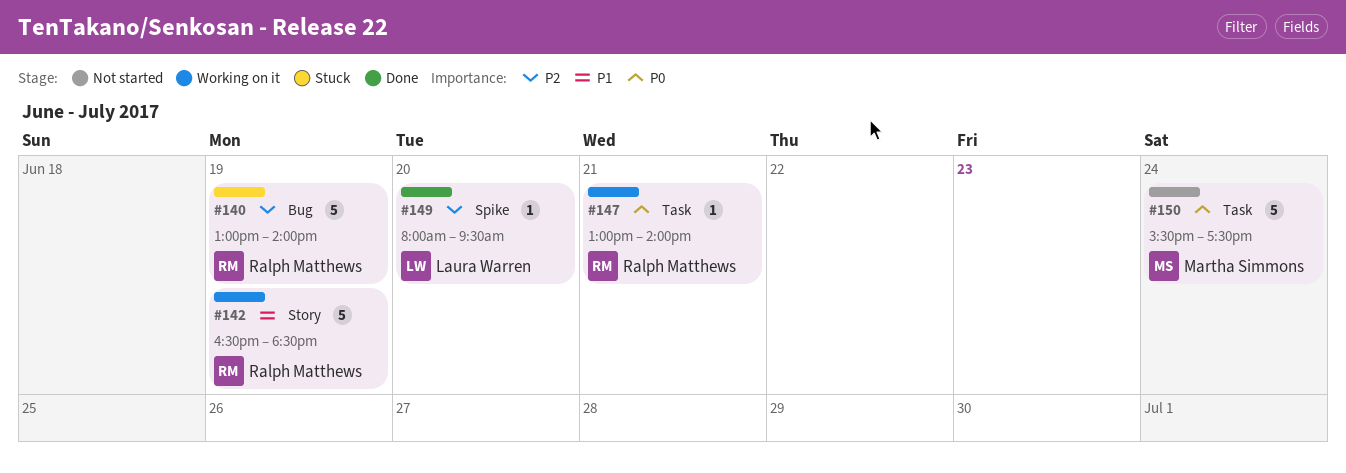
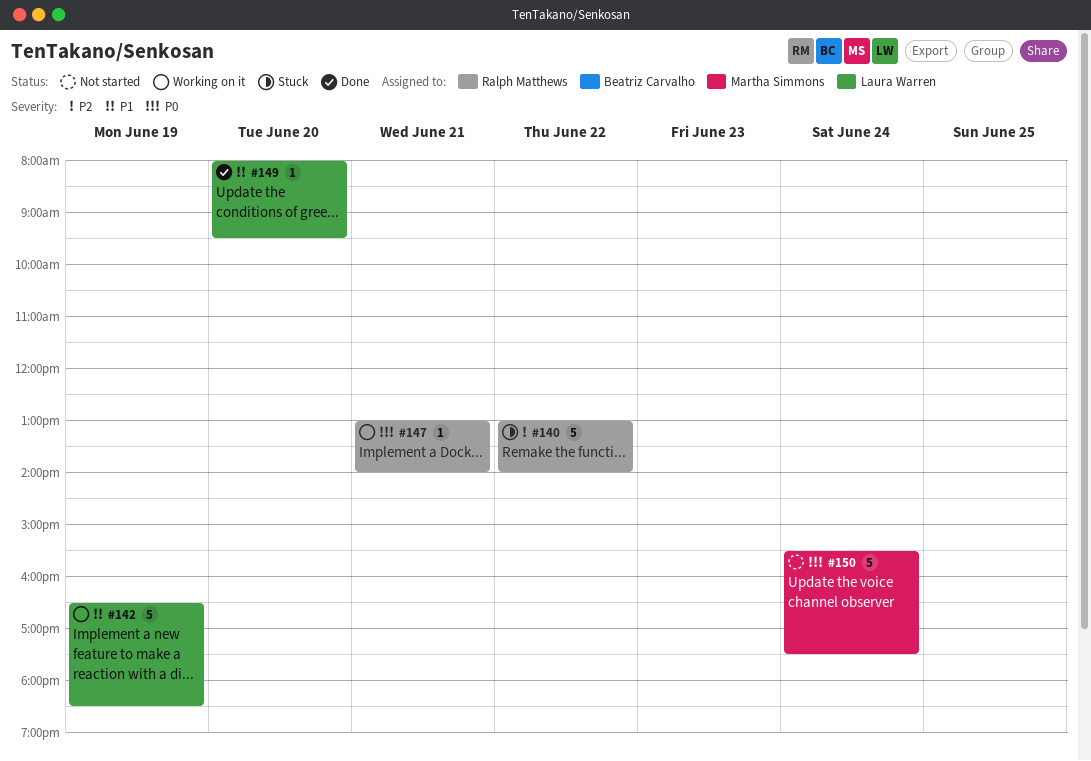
#140, day: Jun 19 -> Jun 22
#142, owner: Ralph Matthews -> Laura Warren
#149, priority: P2 -> P1

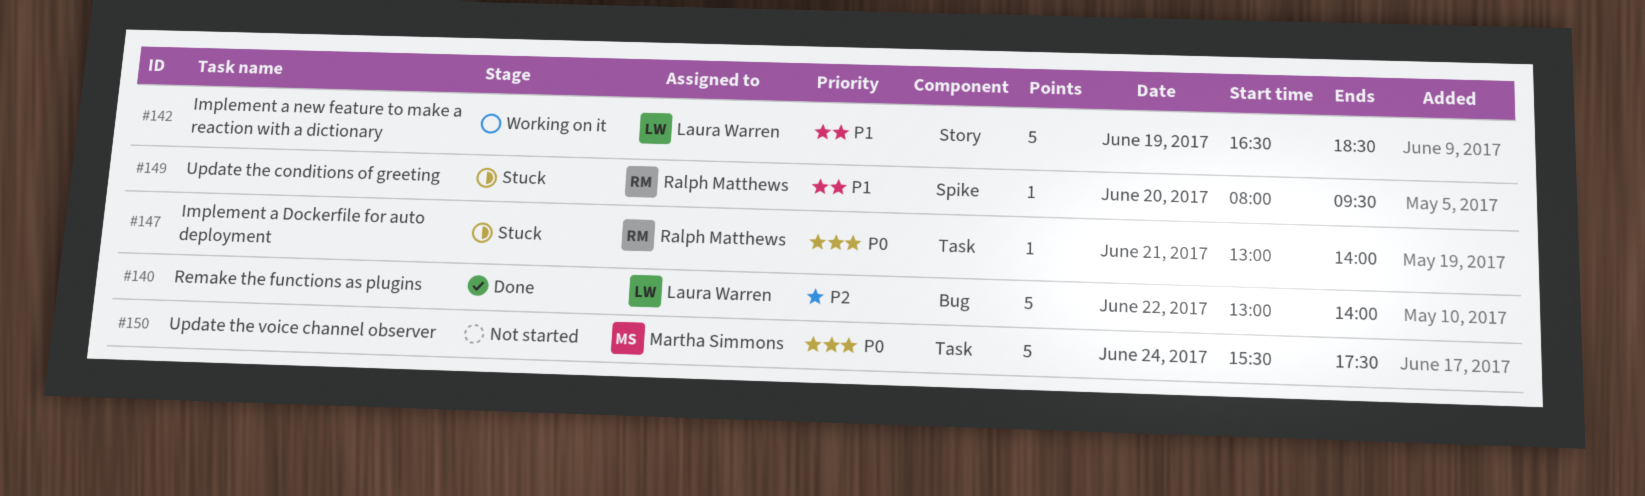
#140, status: Stuck -> Done
#140, owner: Ralph Matthews -> Laura Warren
#147, status: Working on it -> Stuck
#149, status: Done -> Stuck
#149, owner: Laura Warren -> Ralph Matthews

